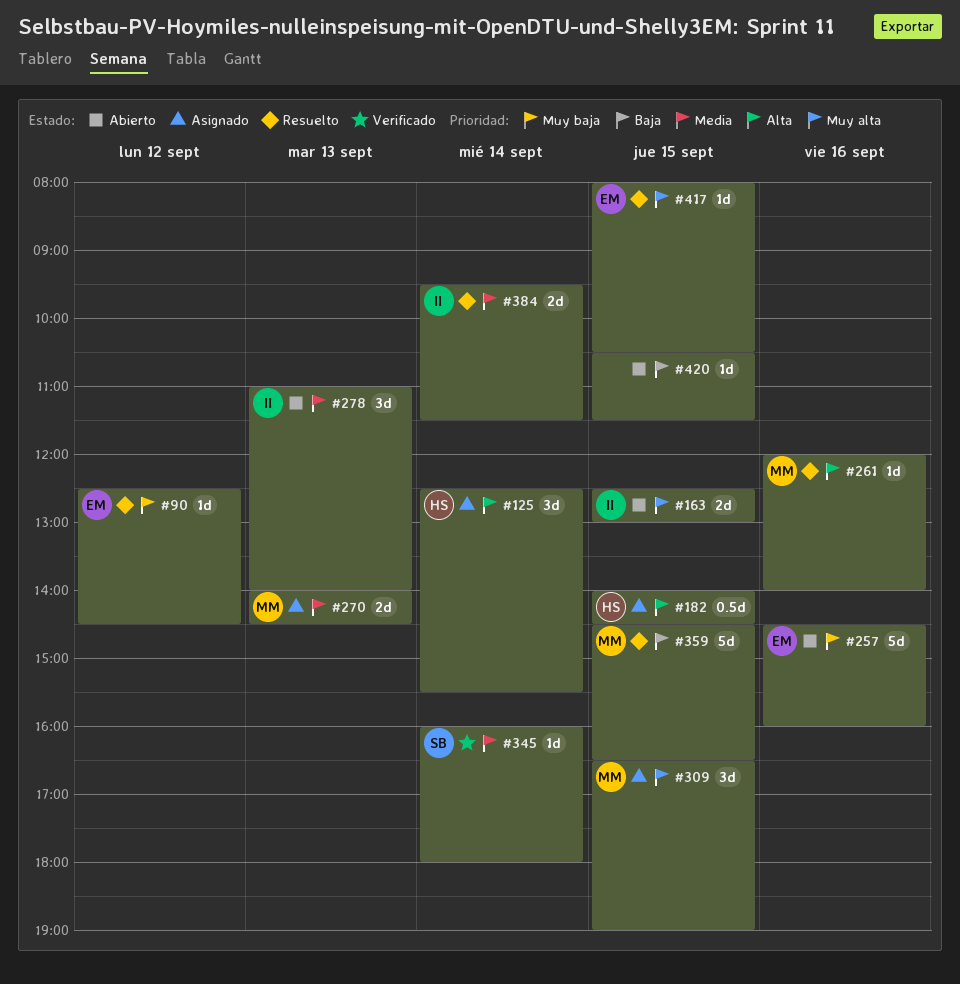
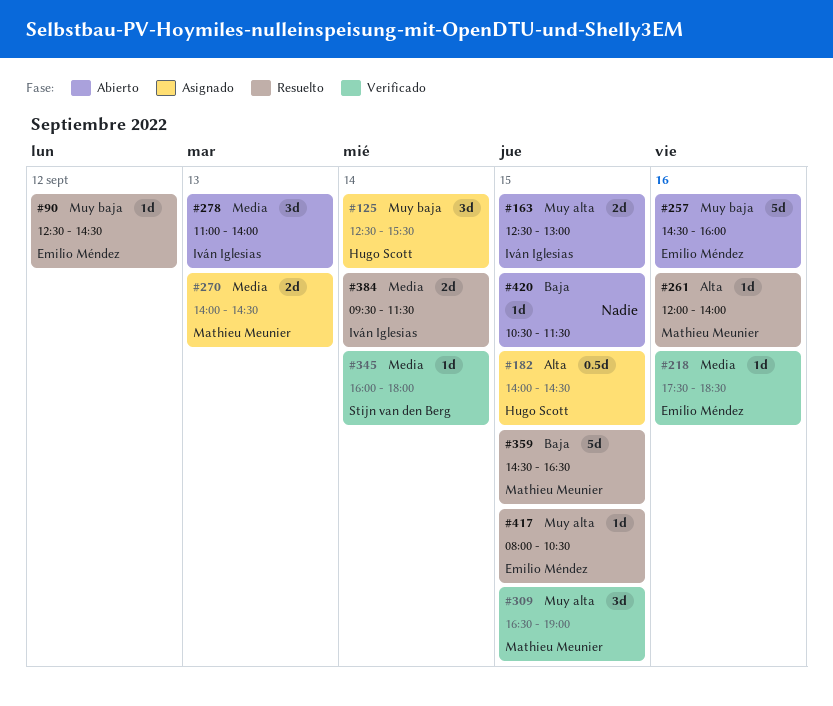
#125, priority: Alta -> Muy baja
#218: none -> present
#309, status: Asignado -> Verificado

